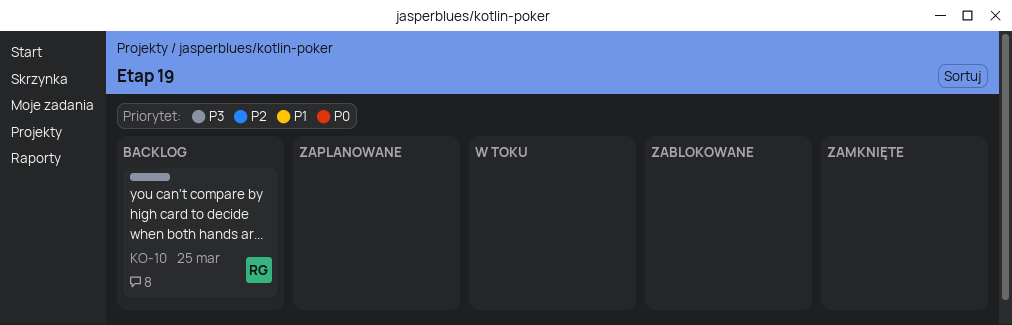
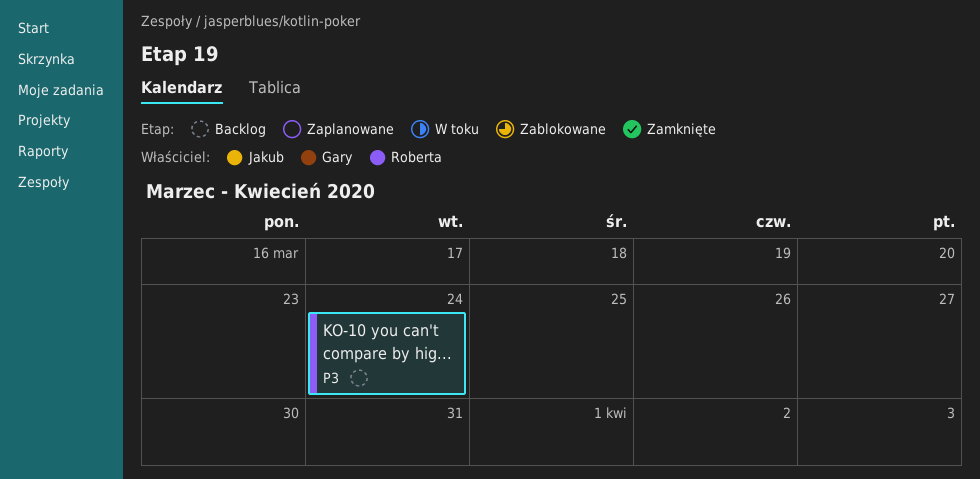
KO-10, due: Mar 25 -> Mar 24

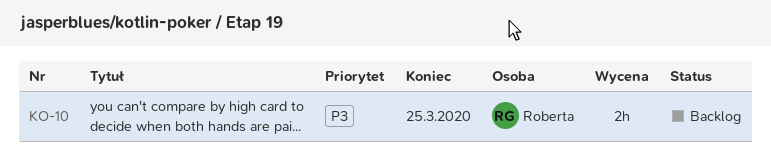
KO-10, due: Mar 24 -> Mar 25

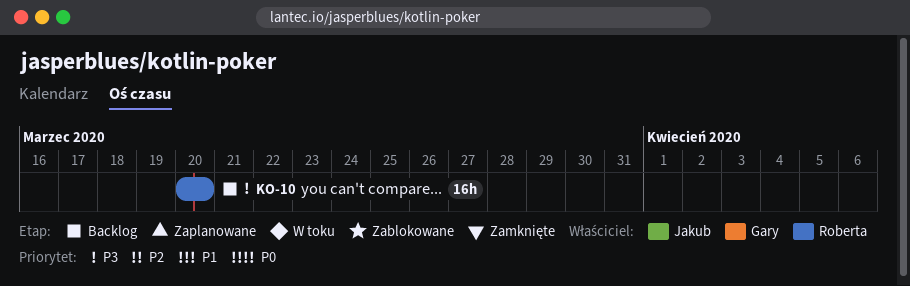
KO-10, estimate: 2h -> 16h
KO-10, due: Mar 25 -> Mar 20

